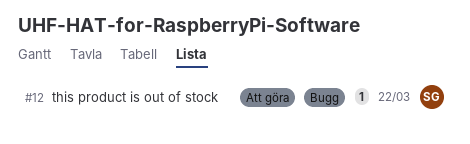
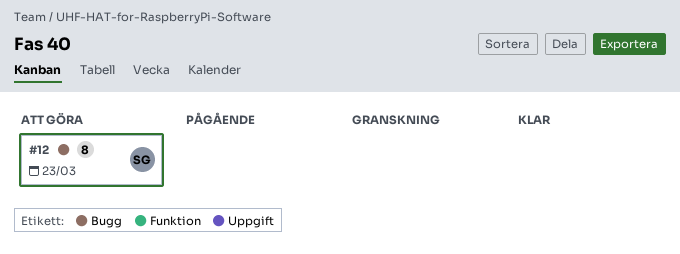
#12, estimate: 1 -> 8
#12, due: Mar 22 -> Mar 23

